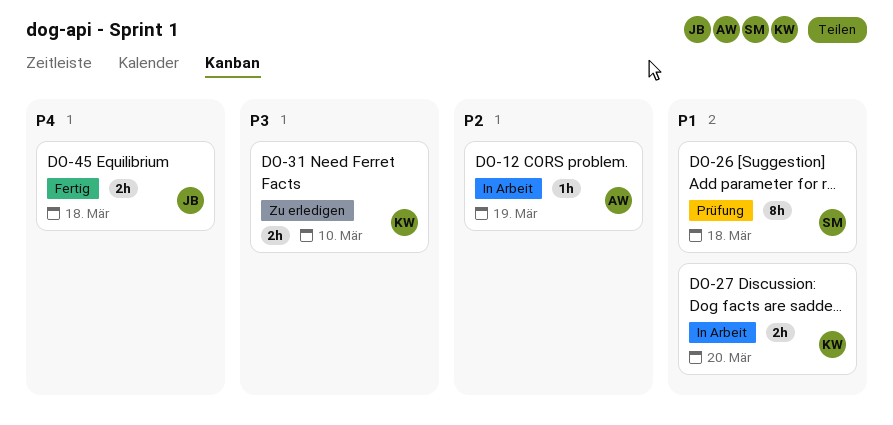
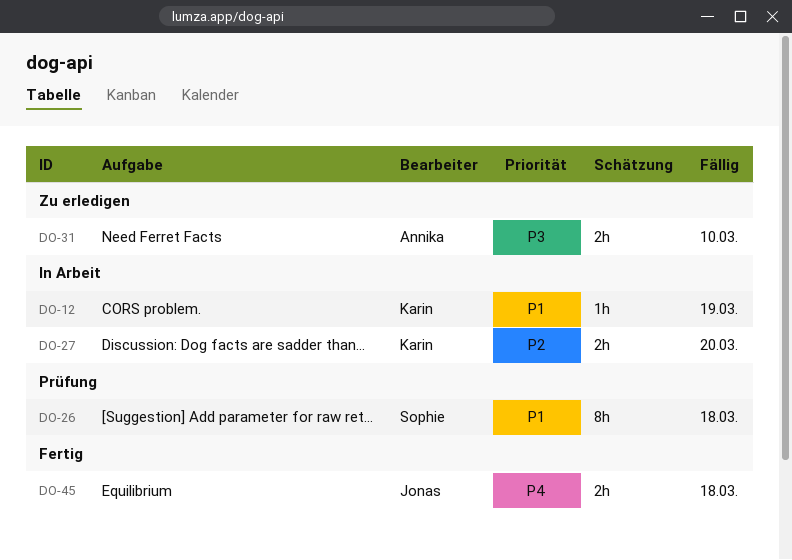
DO-12, owner: Annika -> Karin
DO-12, priority: P2 -> P1
DO-27, priority: P1 -> P2
DO-31, owner: Karin -> Annika

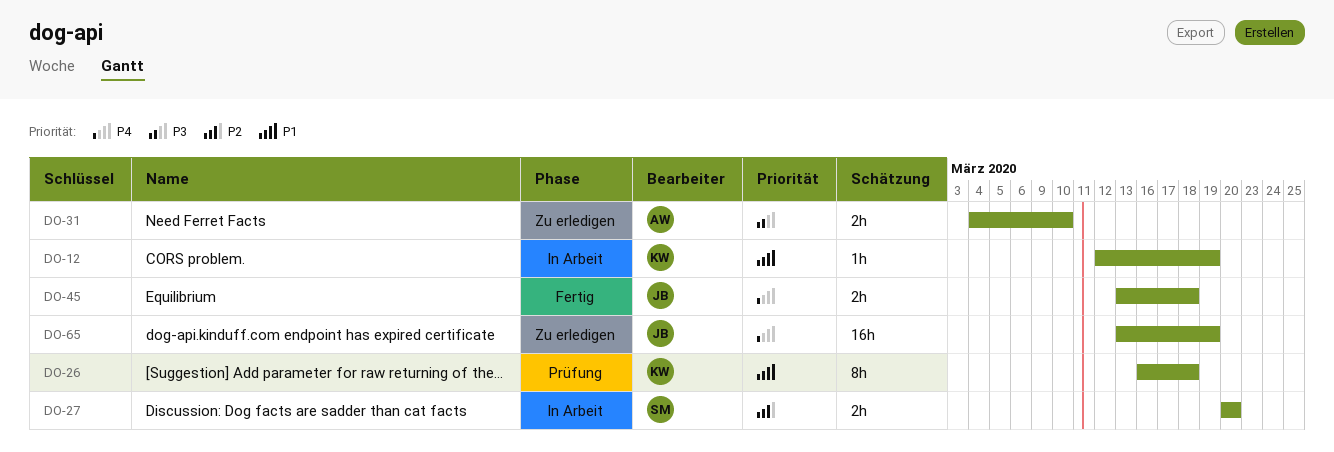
DO-26, owner: Sophie -> Karin
DO-27, owner: Karin -> Sophie
DO-65: none -> present

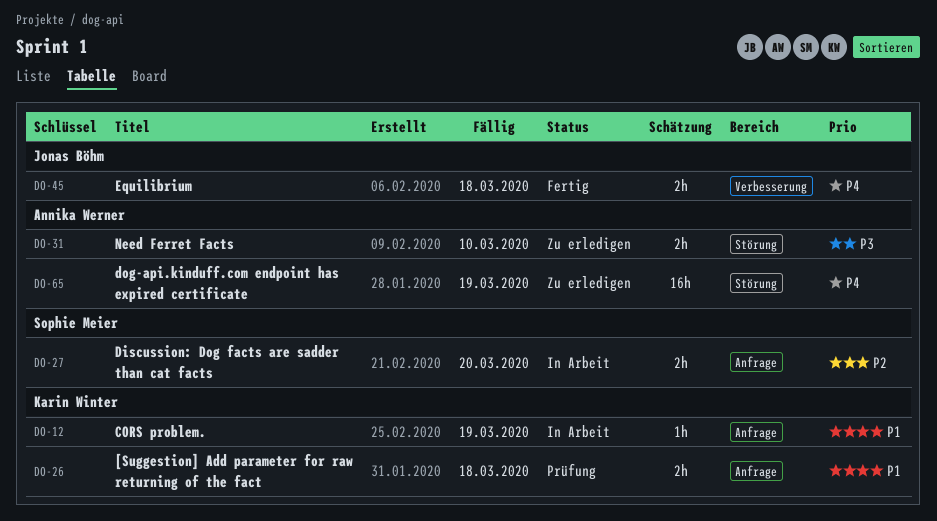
DO-26, estimate: 8h -> 2h
DO-65, owner: Jonas Böhm -> Annika Werner

